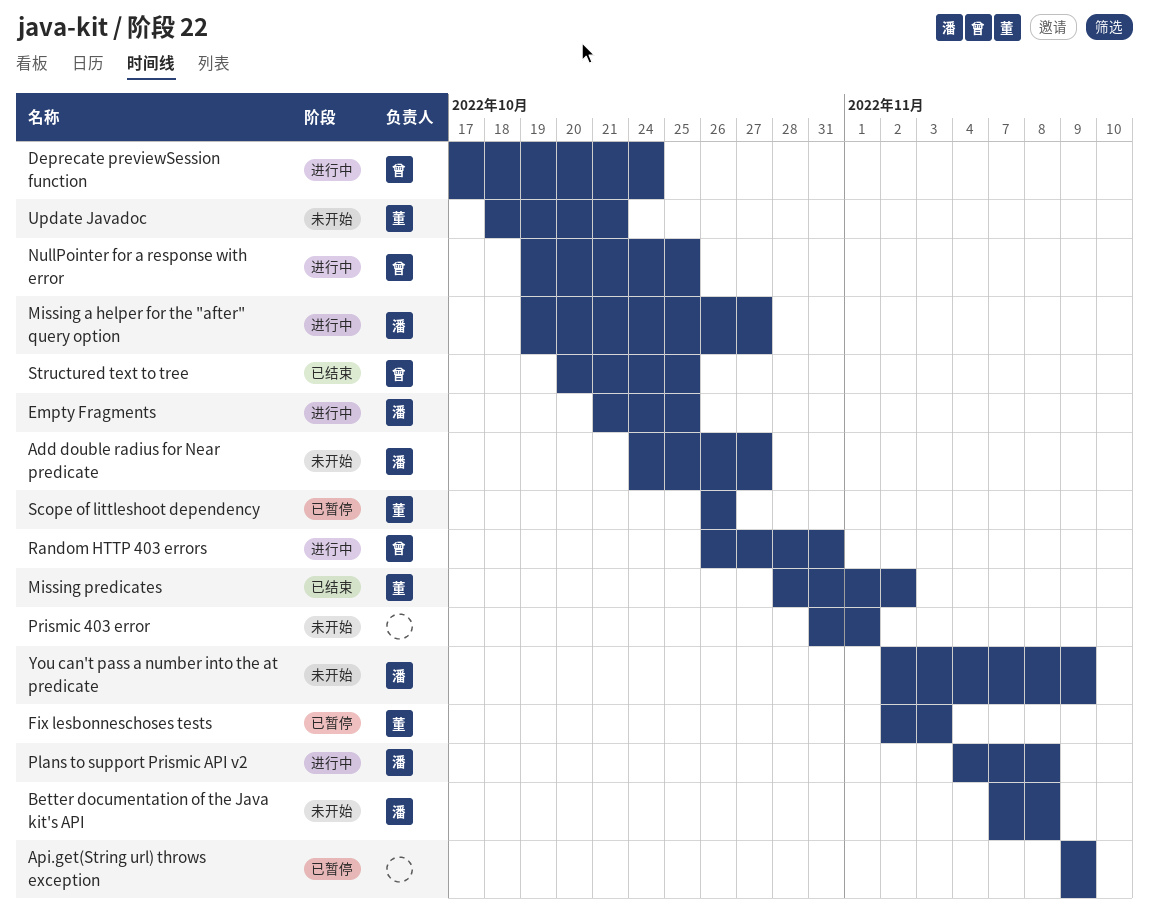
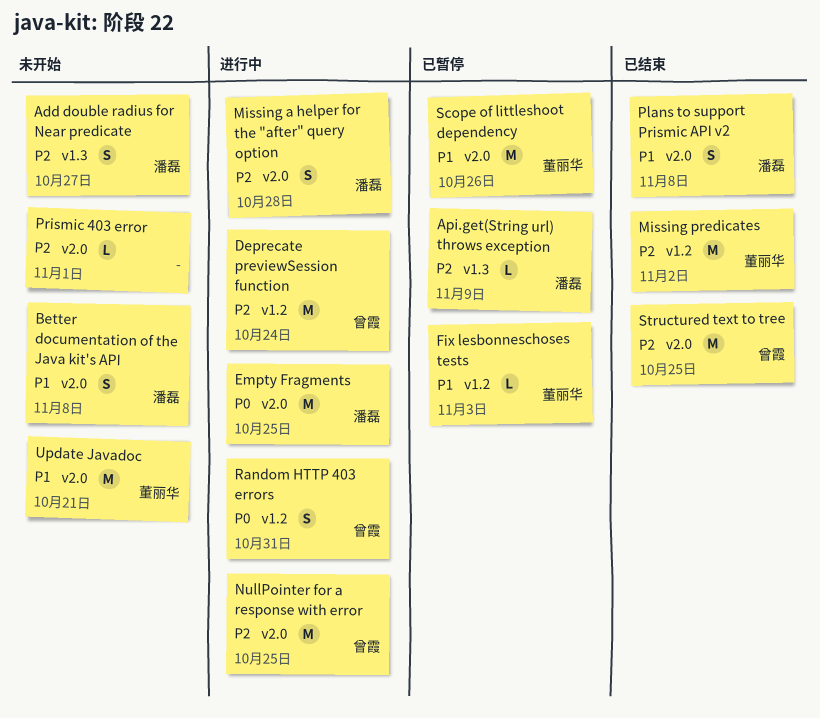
Api.get(String url) throws exception, owner: none -> 潘磊
Missing a helper for the "after" query option, due: Oct 27 -> Oct 28
Plans to support Prismic API v2, status: 进行中 -> 已结束
You can't pass a number into the at predicate: present -> none

